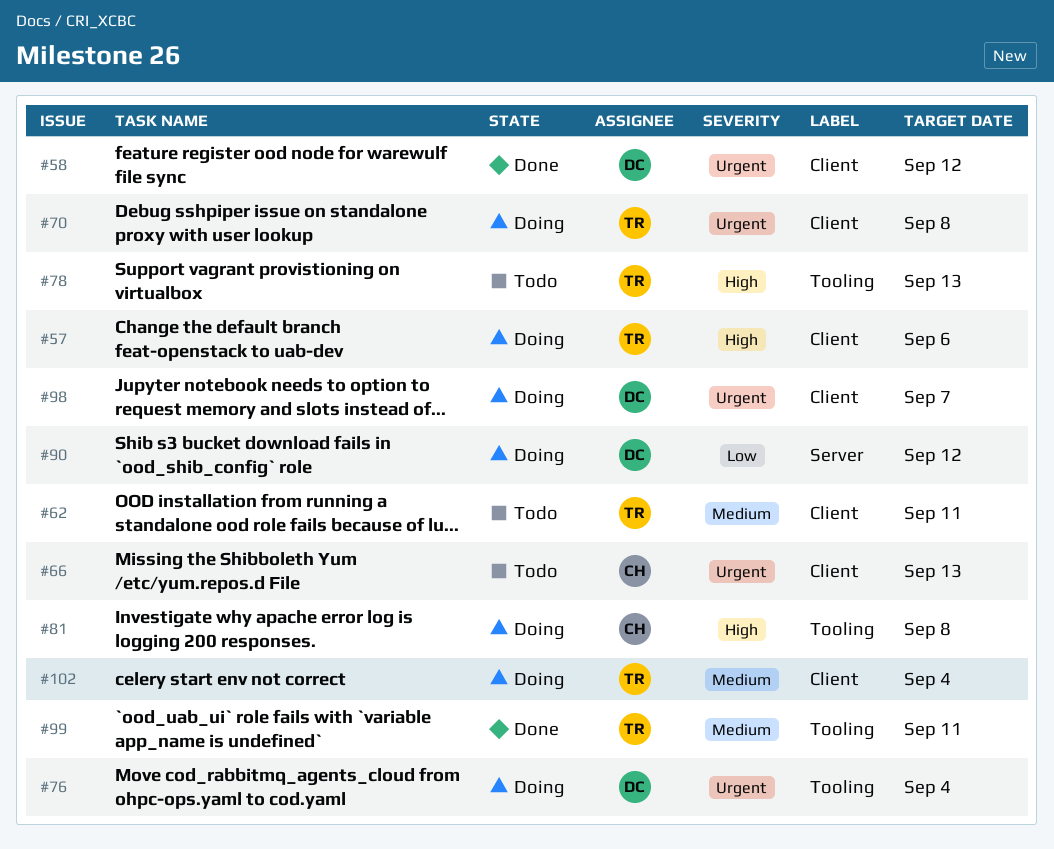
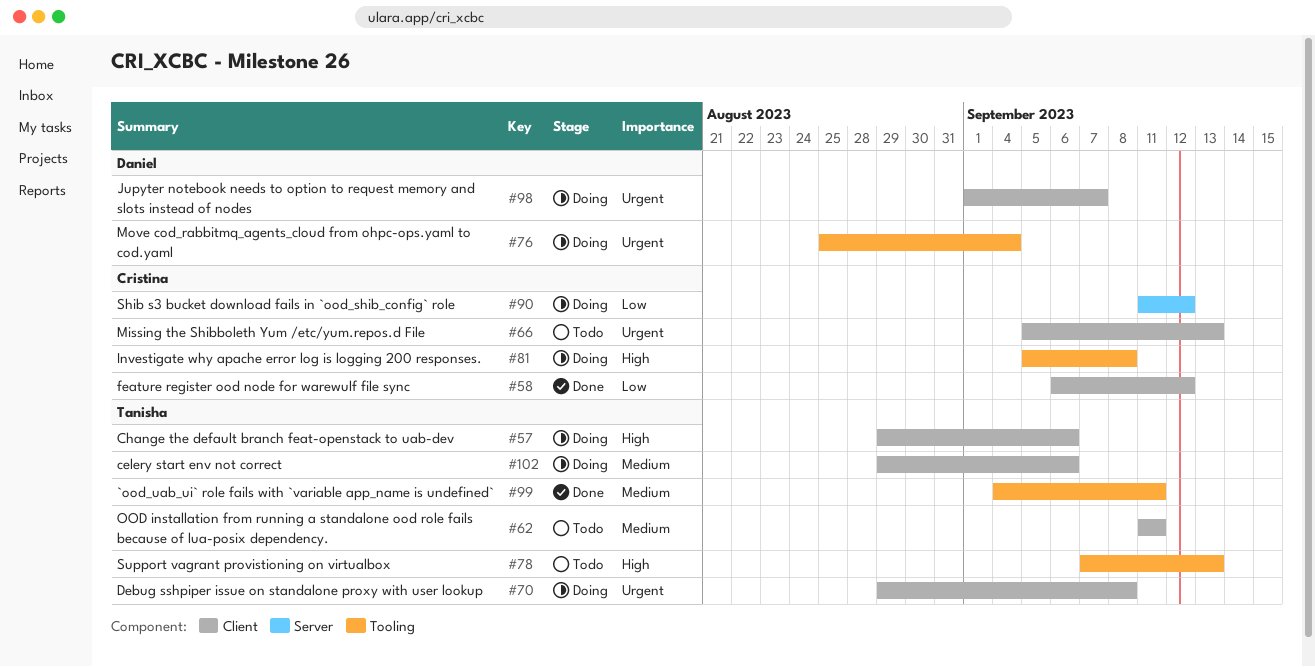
#58, owner: Daniel -> Cristina
#58, priority: Urgent -> Low
#90, owner: Daniel -> Cristina
#102, due: Sep 4 -> Sep 6

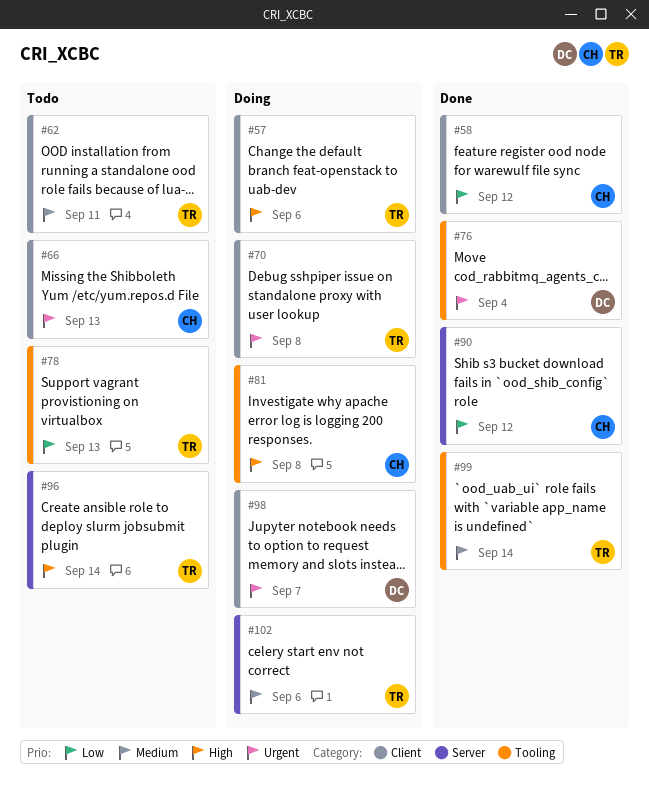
#76, status: Doing -> Done
#78, priority: High -> Low
#90, status: Doing -> Done
#96: none -> present
#99, due: Sep 11 -> Sep 14
#102, label: Client -> Server

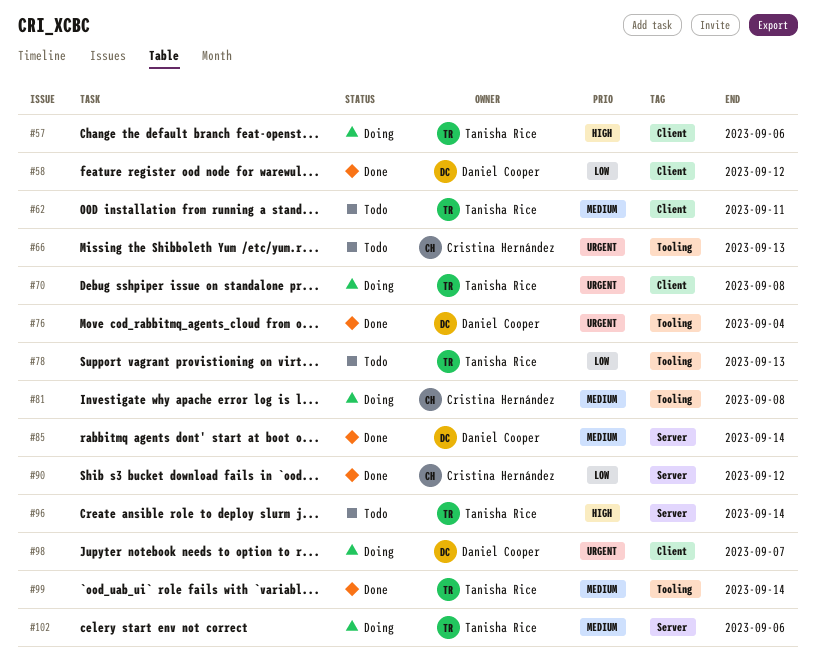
#58, owner: Cristina Hernández -> Daniel Cooper
#66, label: Client -> Tooling
#81, priority: High -> Medium
#85: none -> present

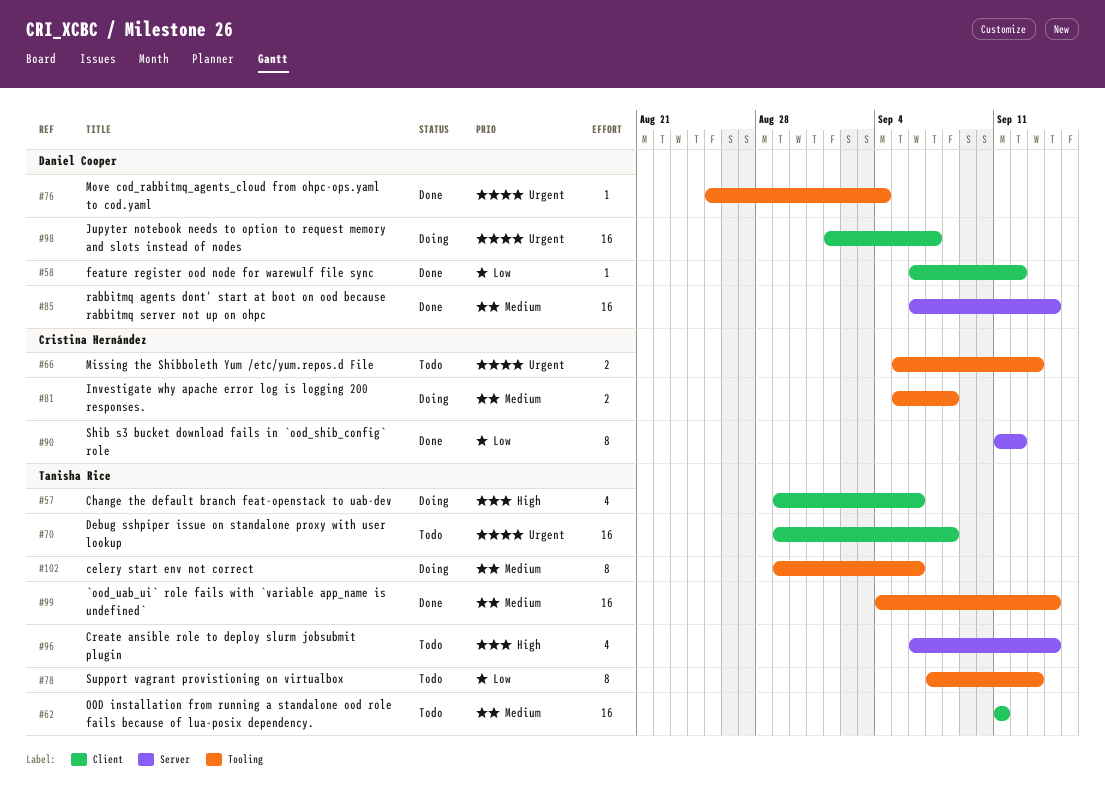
#70, status: Doing -> Todo
#102, label: Server -> Tooling

